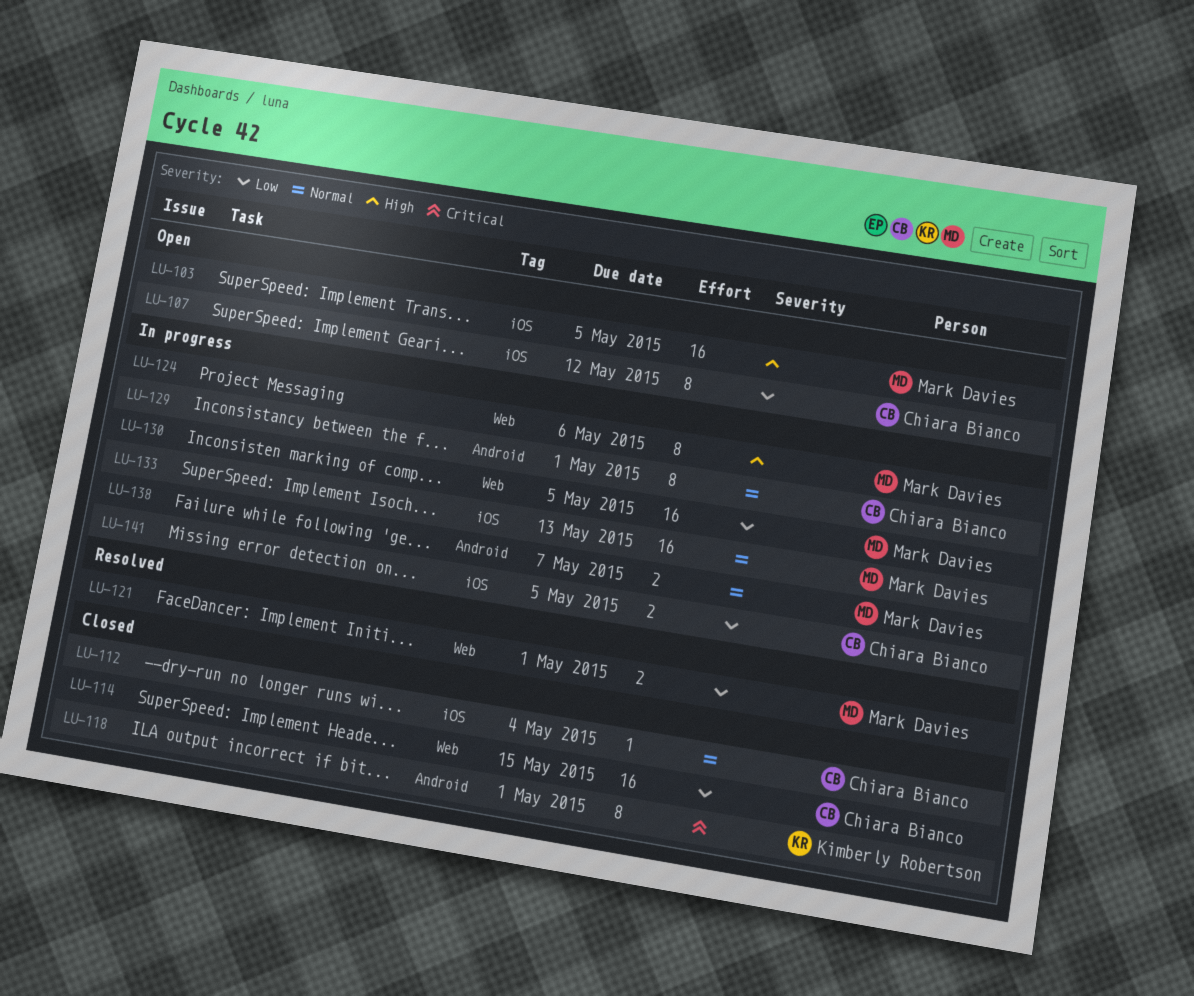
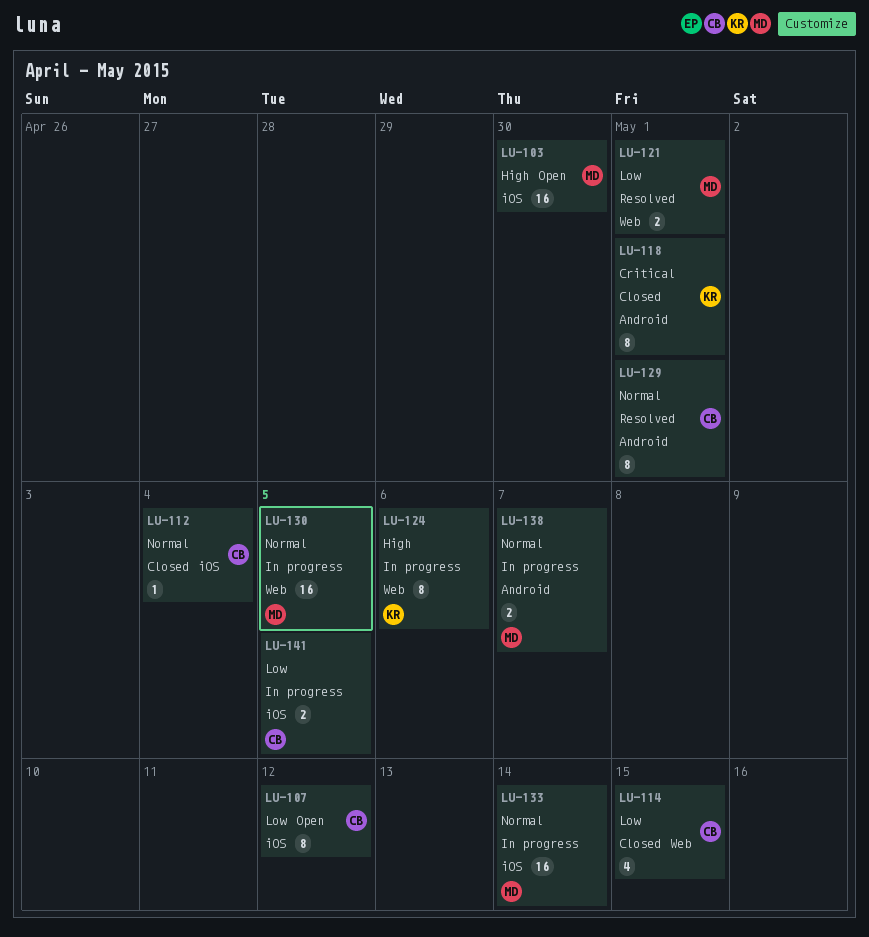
LU-103, due: May 5 -> Apr 30
LU-114, estimate: 16 -> 4
LU-124, owner: Mark Davies -> Kimberly Robertson
LU-129, status: In progress -> Resolved
LU-130, priority: Low -> Normal
LU-133, due: May 13 -> May 14

